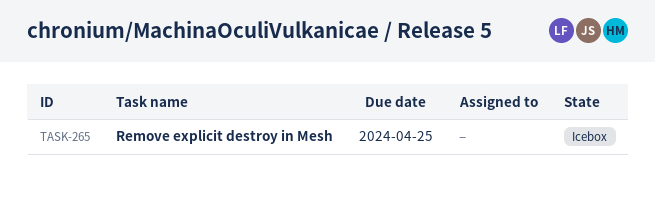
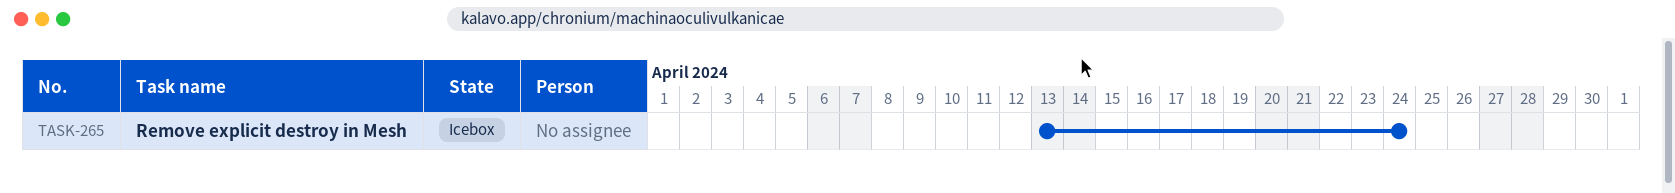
TASK-265, due: Apr 25 -> Apr 24

